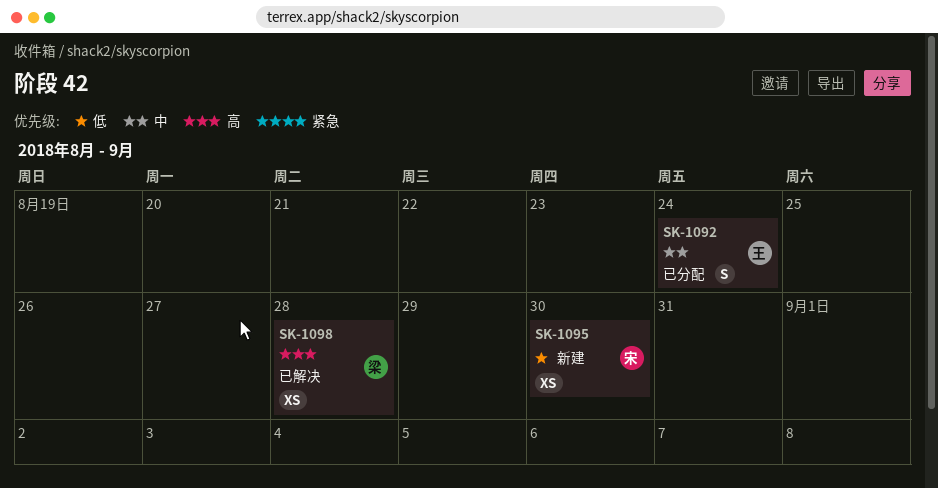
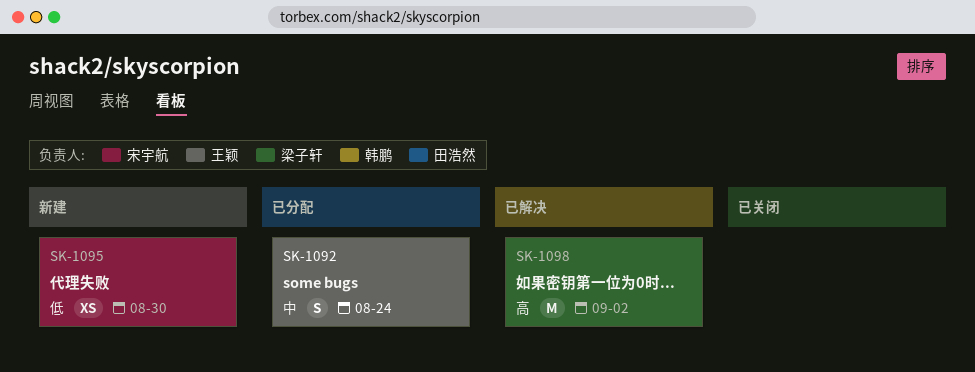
SK-1098, estimate: XS -> M
SK-1098, due: Aug 28 -> Sep 2

